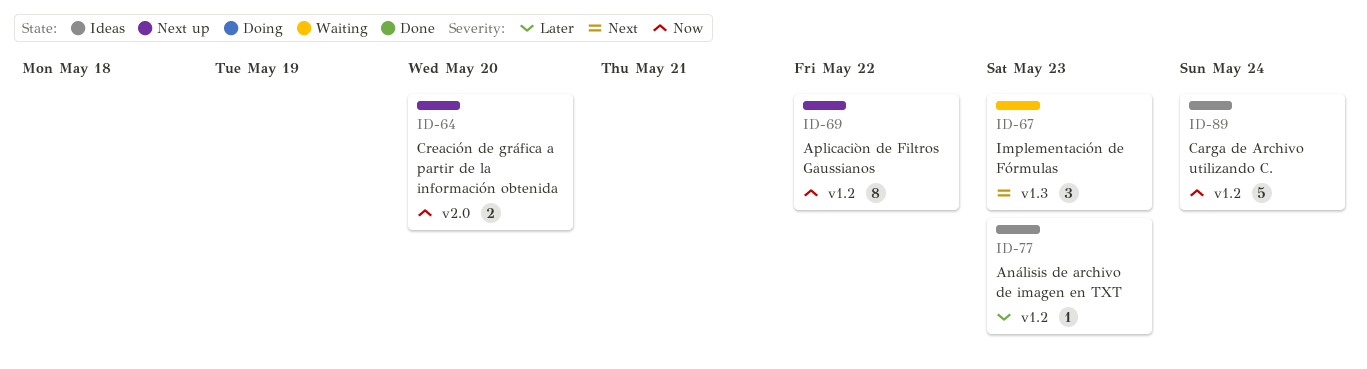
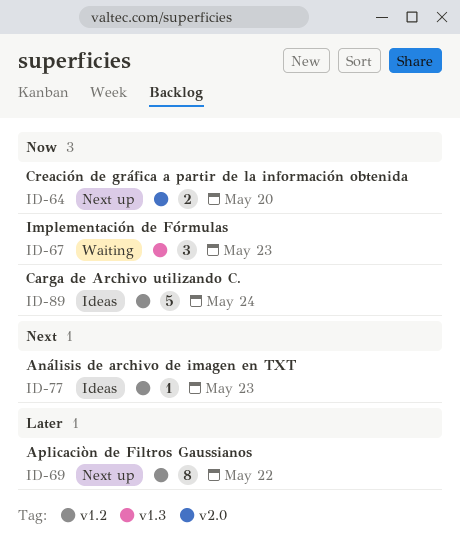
ID-67, priority: Next -> Now
ID-69, priority: Now -> Later
ID-77, priority: Later -> Next

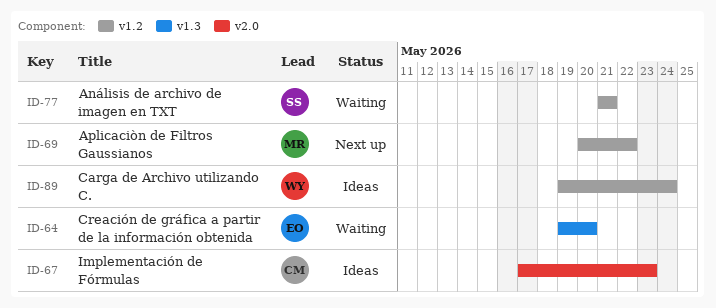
ID-64, status: Next up -> Waiting
ID-64, label: v2.0 -> v1.3
ID-67, status: Waiting -> Ideas
ID-67, label: v1.3 -> v2.0
ID-77, status: Ideas -> Waiting
ID-77, due: May 23 -> May 21

